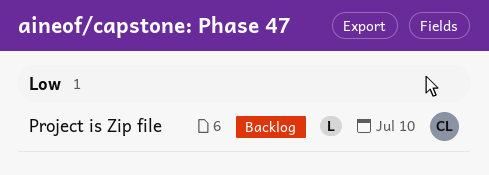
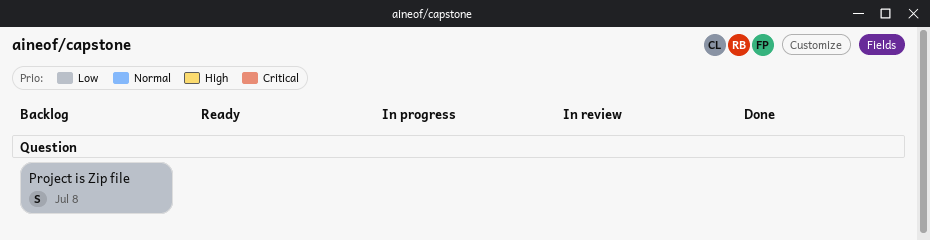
Project is Zip file, estimate: L -> S
Project is Zip file, due: Jul 10 -> Jul 8

